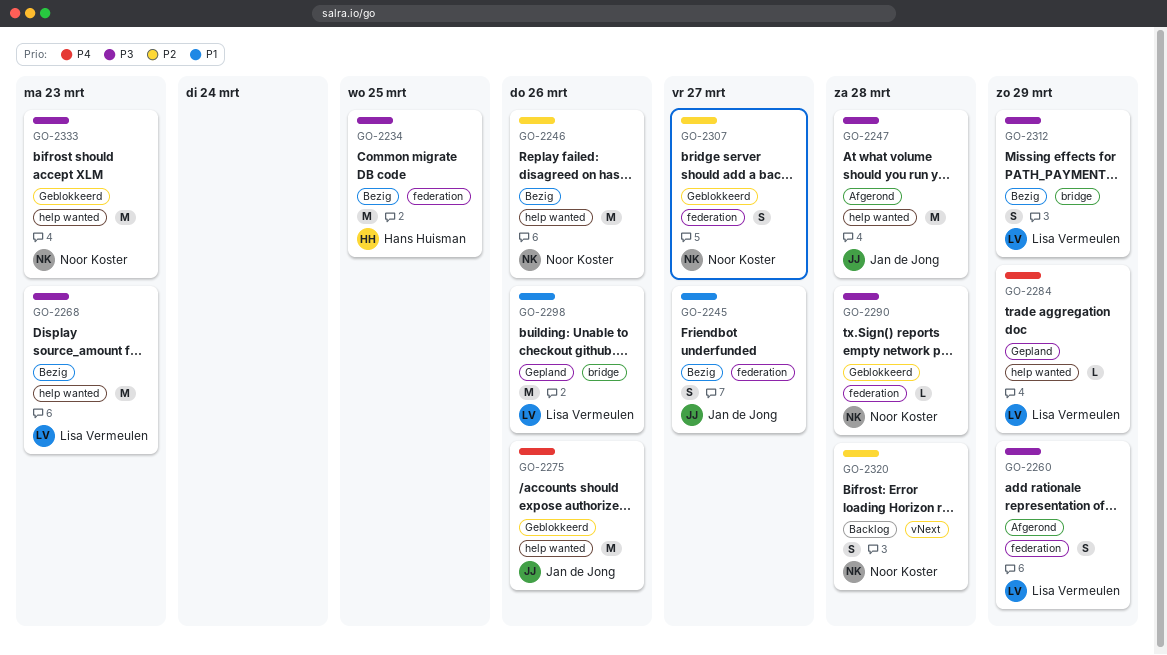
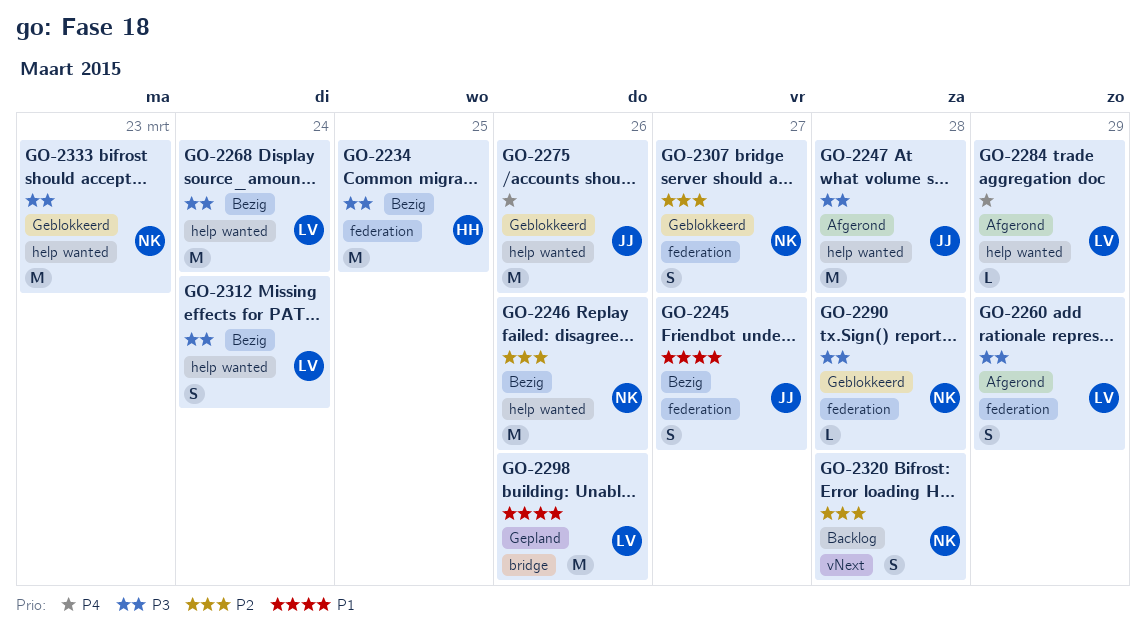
GO-2268, due: Mar 23 -> Mar 24
GO-2284, status: Gepland -> Afgerond
GO-2312, label: bridge -> help wanted
GO-2312, due: Mar 29 -> Mar 24

